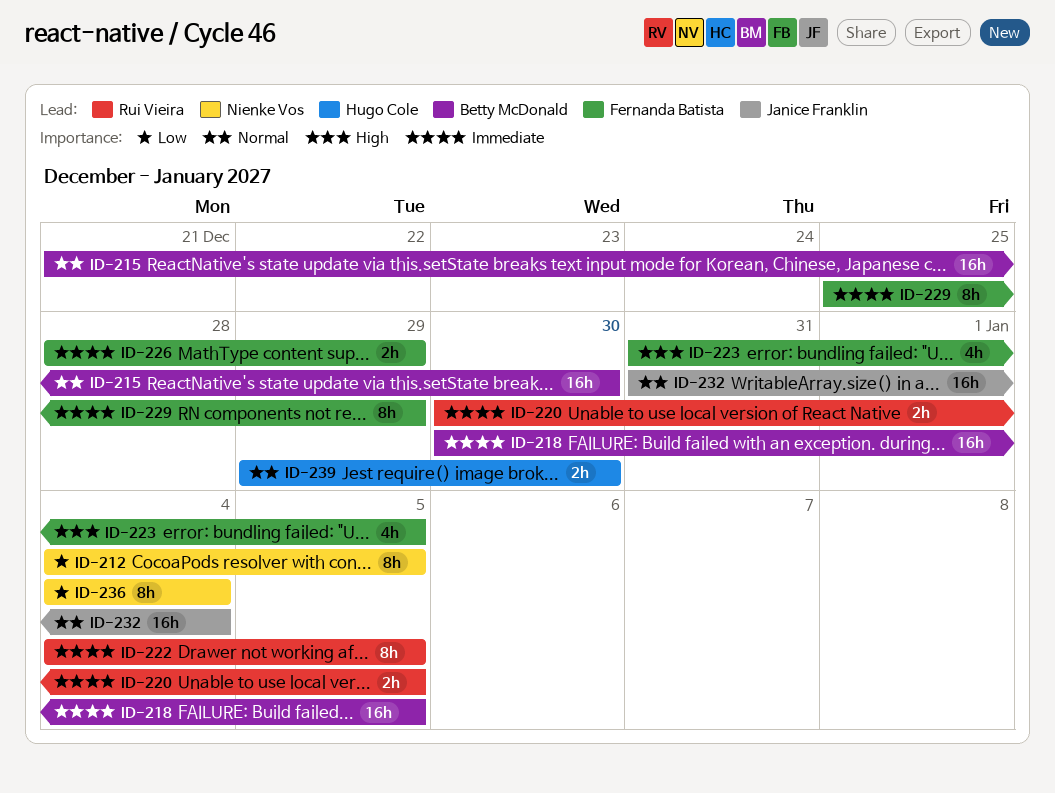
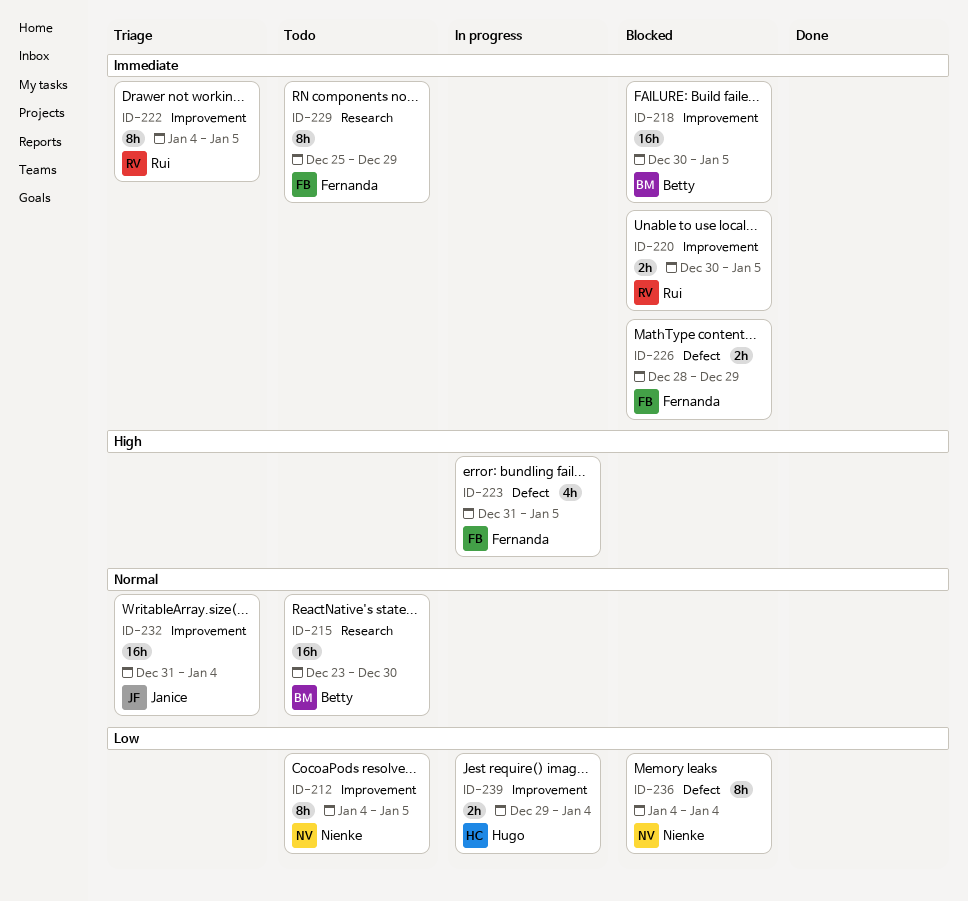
ID-215, start: Dec 21 -> Dec 23
ID-239, priority: Normal -> Low
ID-239, due: Dec 30 -> Jan 4

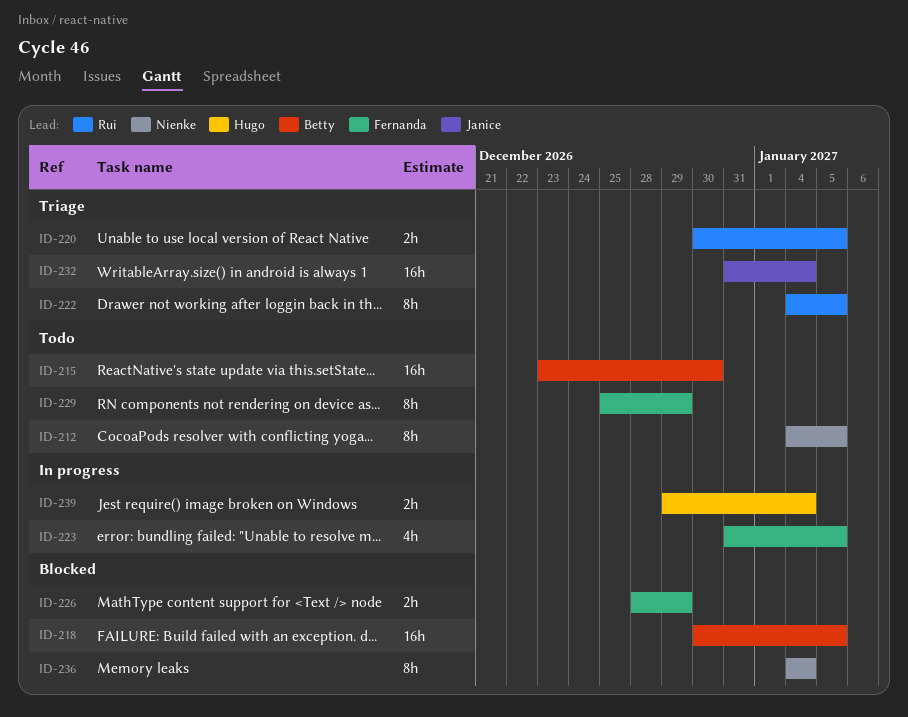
ID-220, status: Blocked -> Triage

